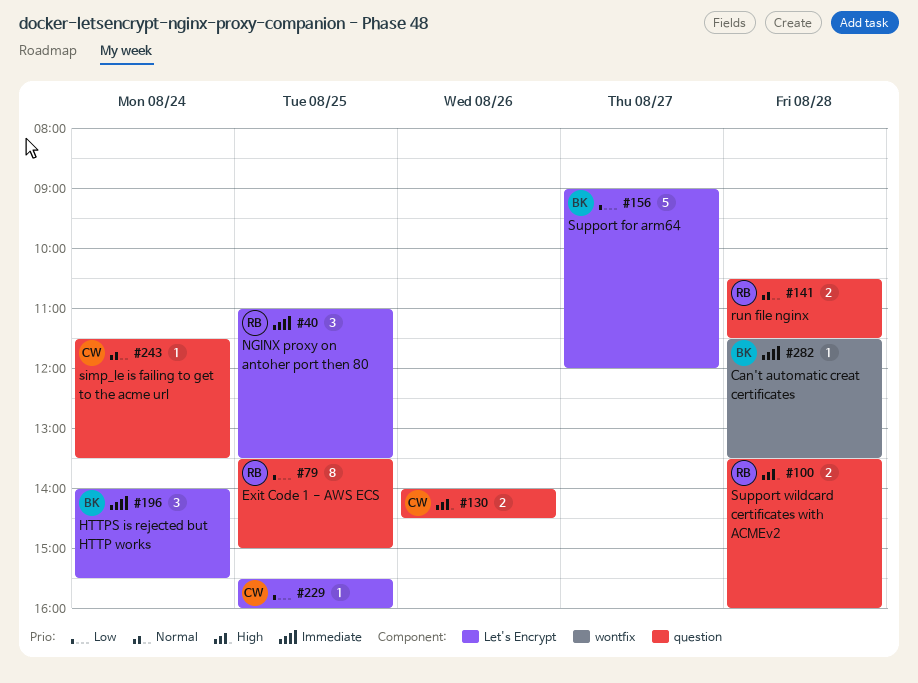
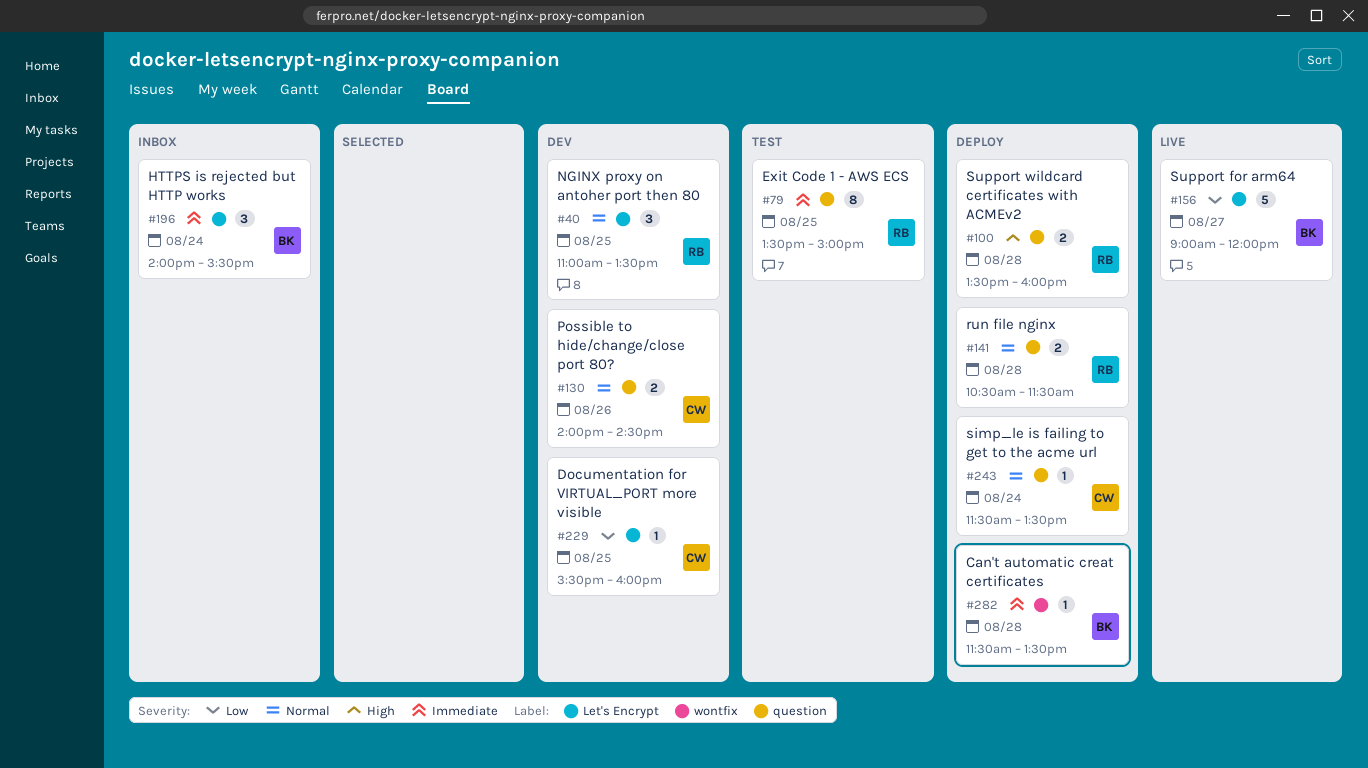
#40, priority: Immediate -> Normal
#79, priority: Low -> Immediate
#130, priority: High -> Normal

